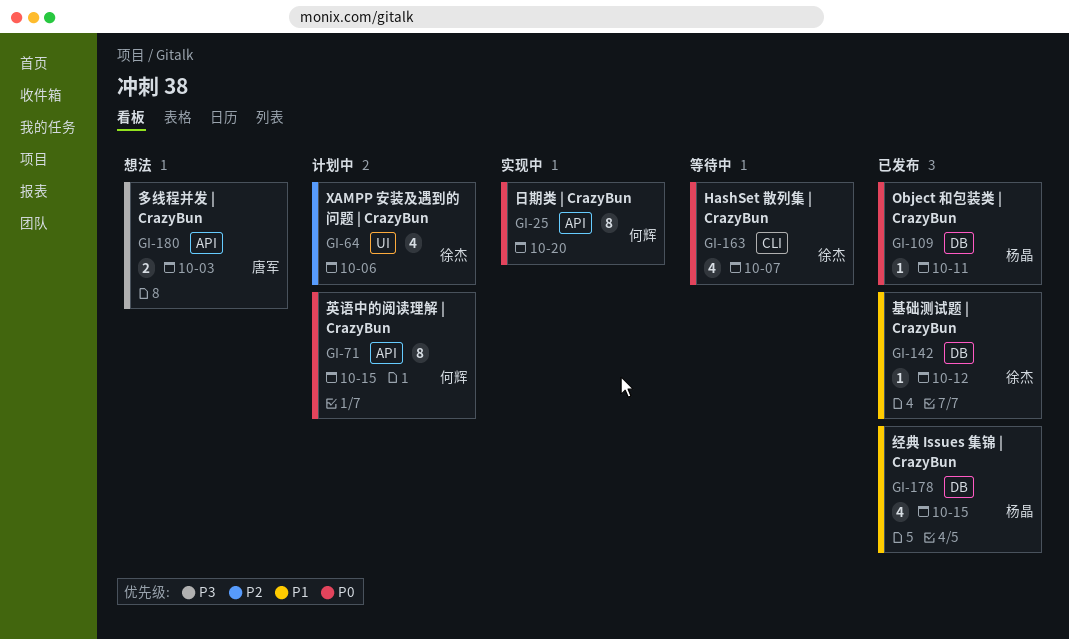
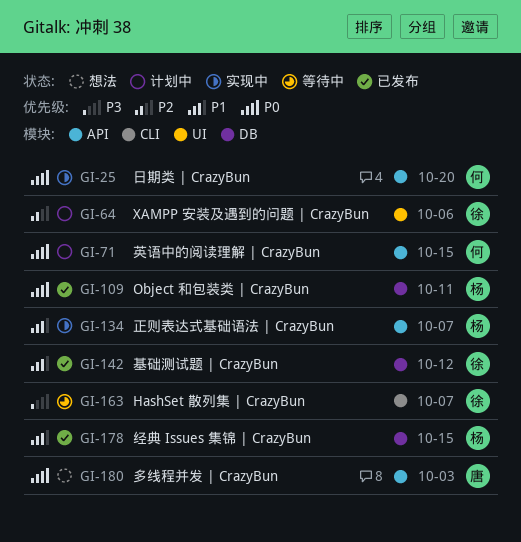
GI-134: none -> present
GI-163, priority: P0 -> P3
GI-180, priority: P3 -> P0

